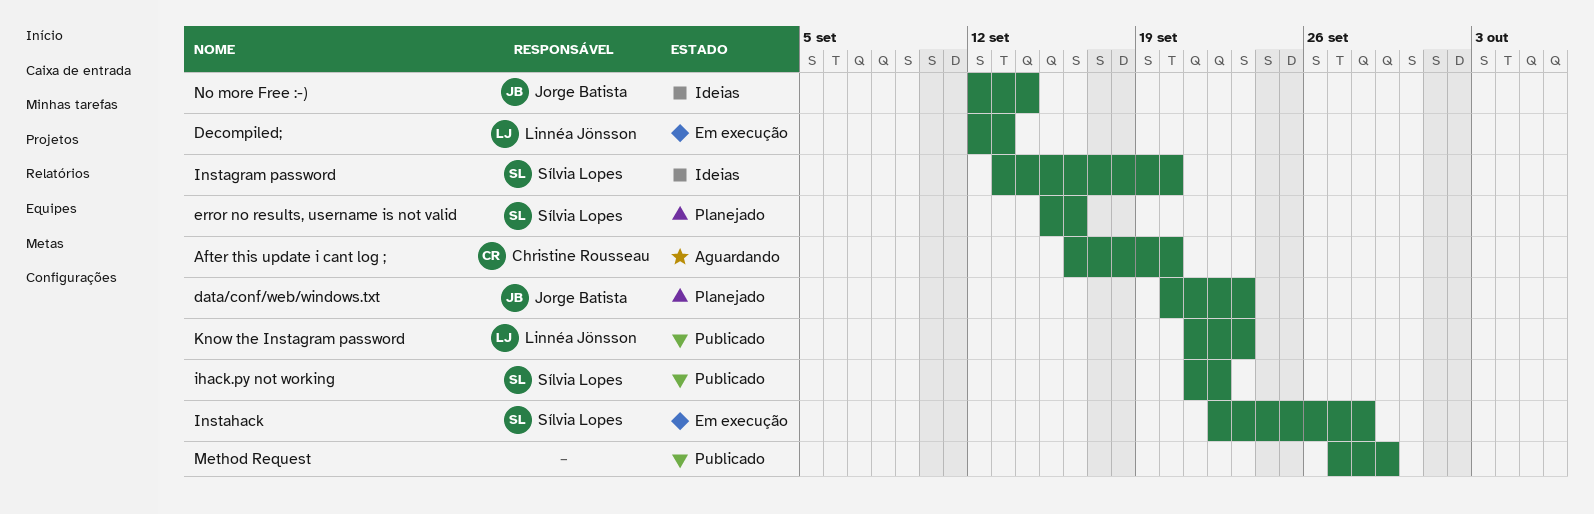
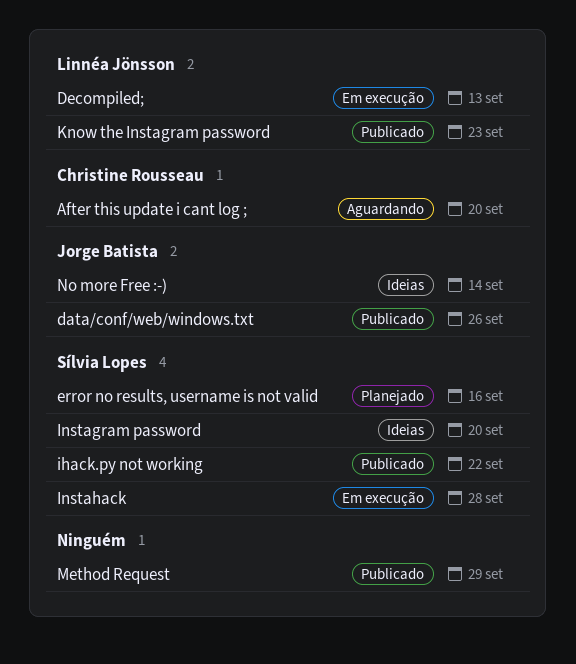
data/conf/web/windows.txt, status: Planejado -> Publicado
data/conf/web/windows.txt, due: Sep 23 -> Sep 26

